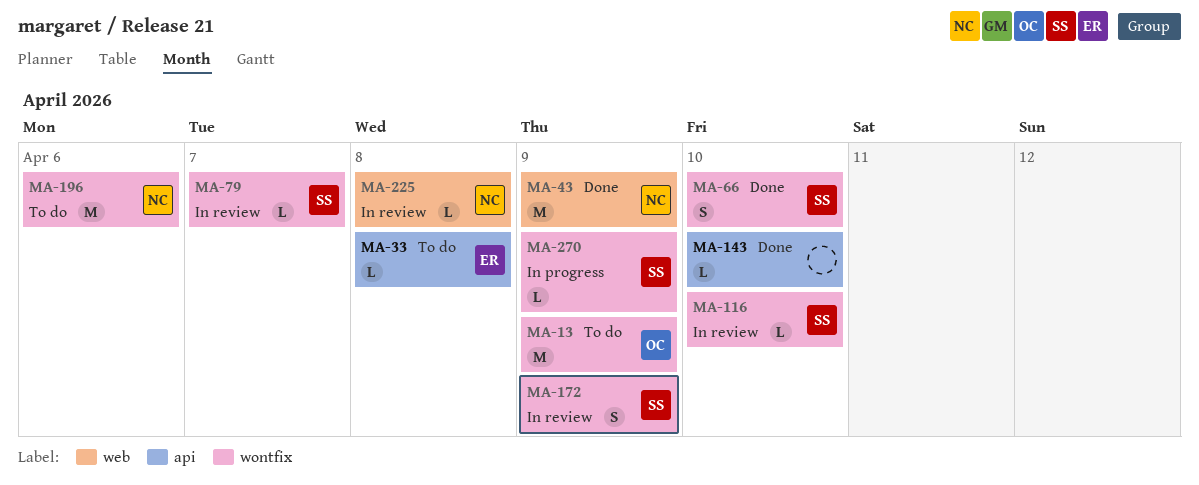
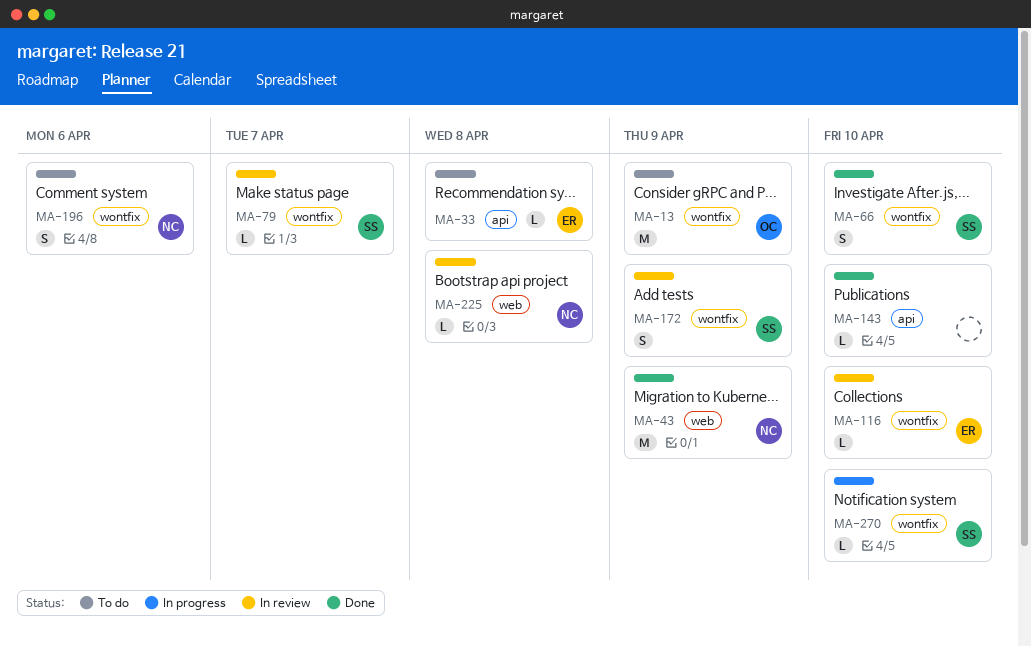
MA-116, owner: SS -> ER
MA-196, estimate: M -> S
MA-270, due: Apr 9 -> Apr 10

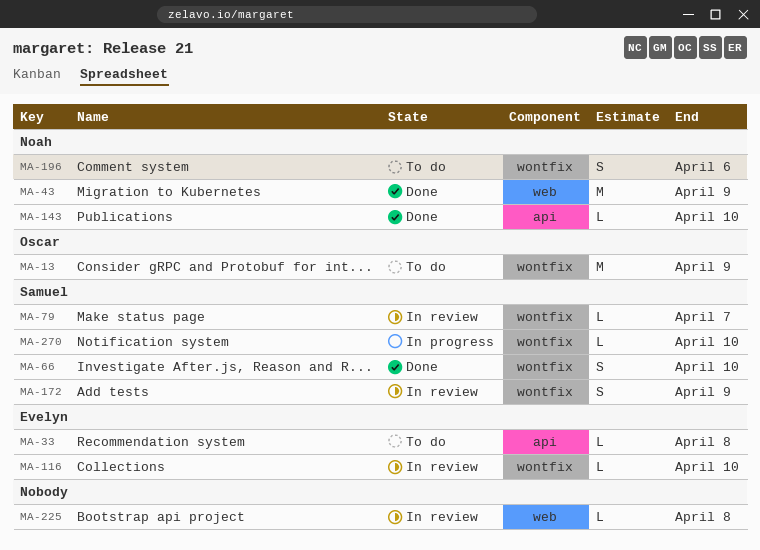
MA-143, owner: none -> Noah
MA-225, owner: Noah -> none

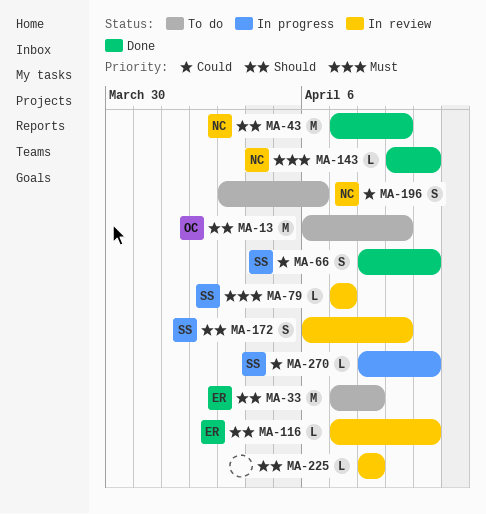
MA-33, estimate: L -> M

